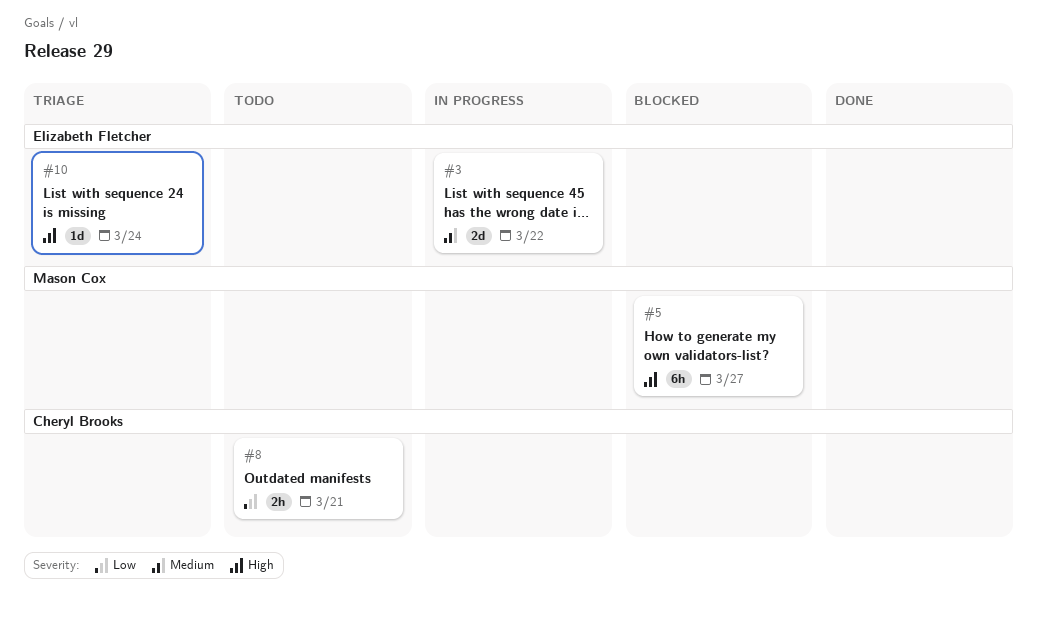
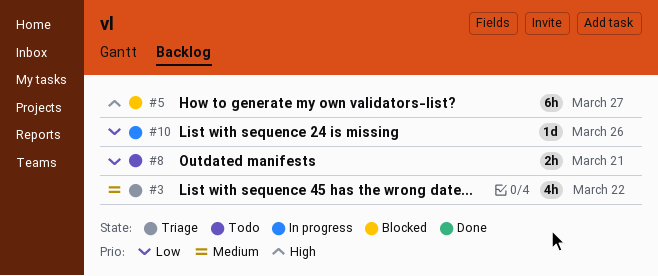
#3, status: In progress -> Triage
#3, estimate: 2d -> 4h
#10, status: Triage -> In progress
#10, priority: High -> Low
#10, due: Mar 24 -> Mar 26

